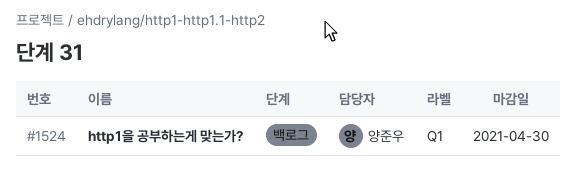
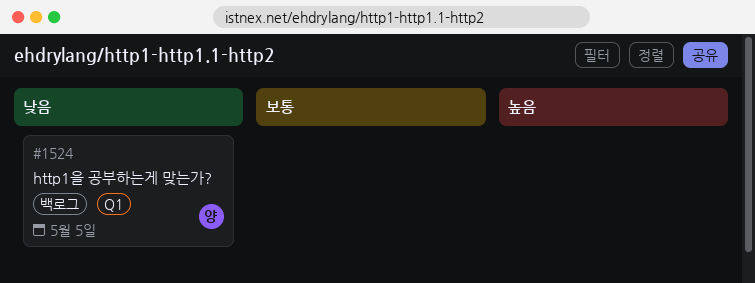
#1524, due: Apr 30 -> May 5

